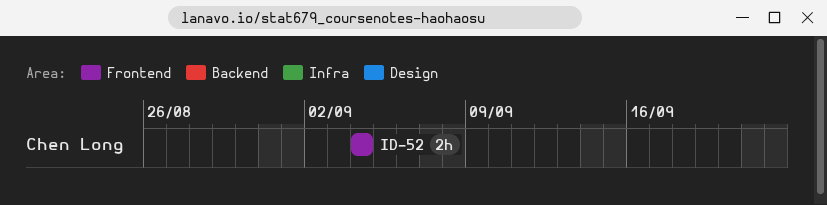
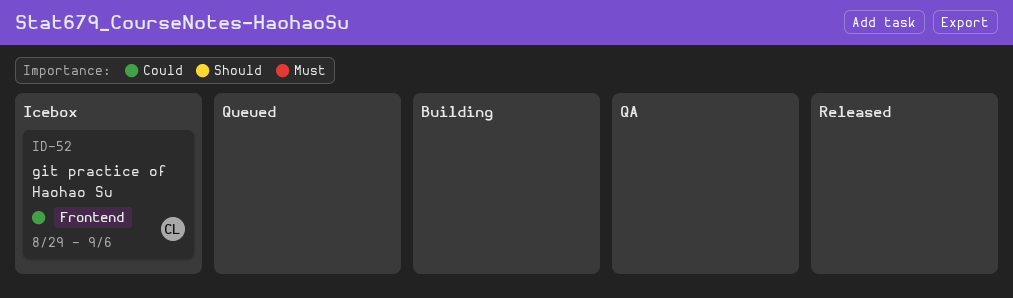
ID-52, start: Sep 4 -> Aug 29
ID-52, due: Sep 4 -> Sep 6

